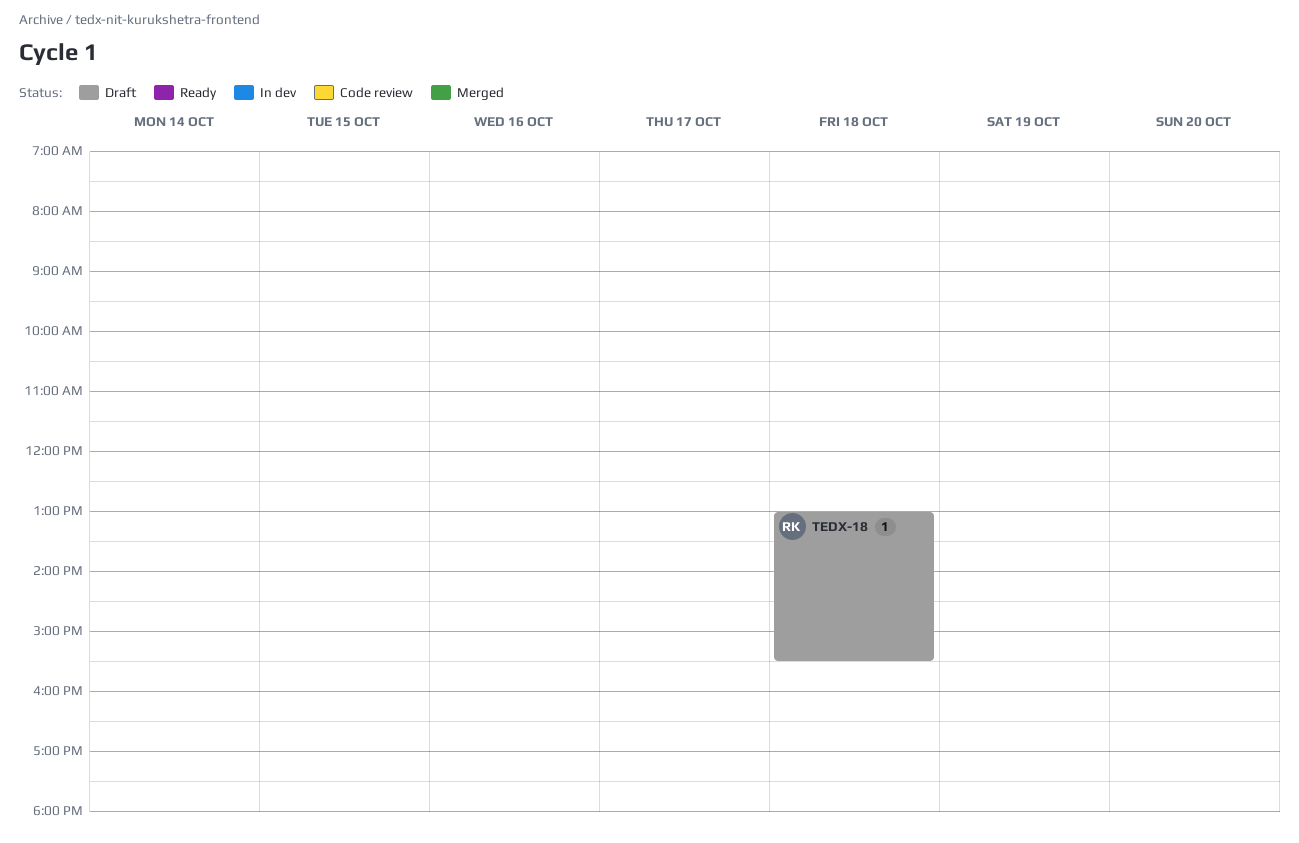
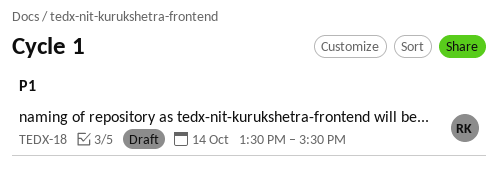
TEDX-18, day: Oct 18 -> Oct 14
TEDX-18, begins: 13:00 -> 13:30

